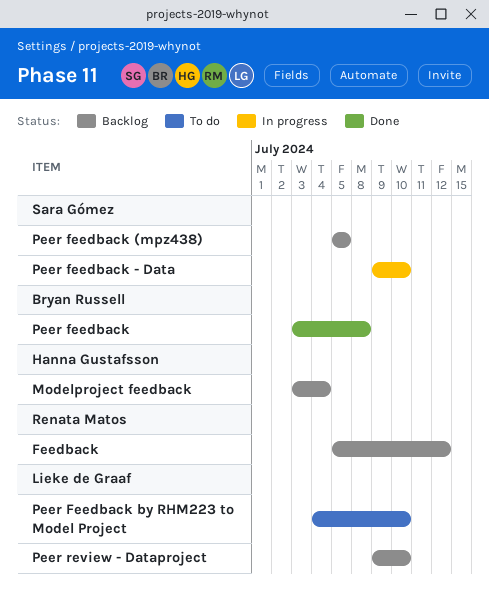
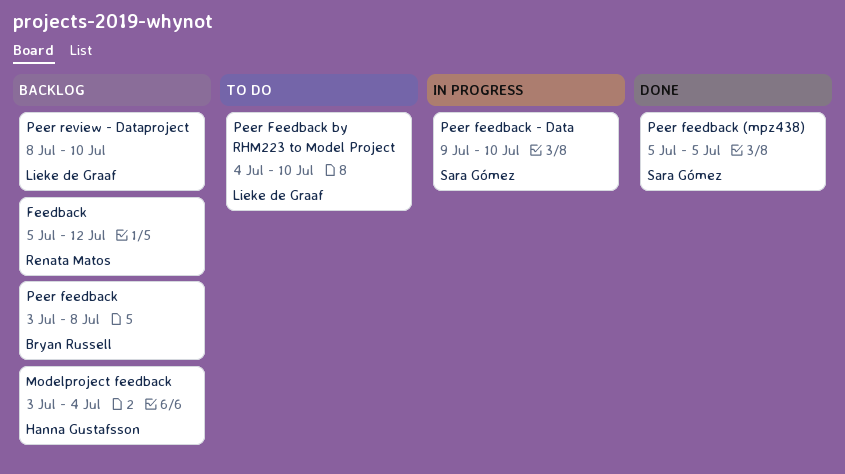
Peer feedback, status: Done -> Backlog
Peer feedback (mpz438), status: Backlog -> Done
Peer review - Dataproject, start: Jul 9 -> Jul 8

